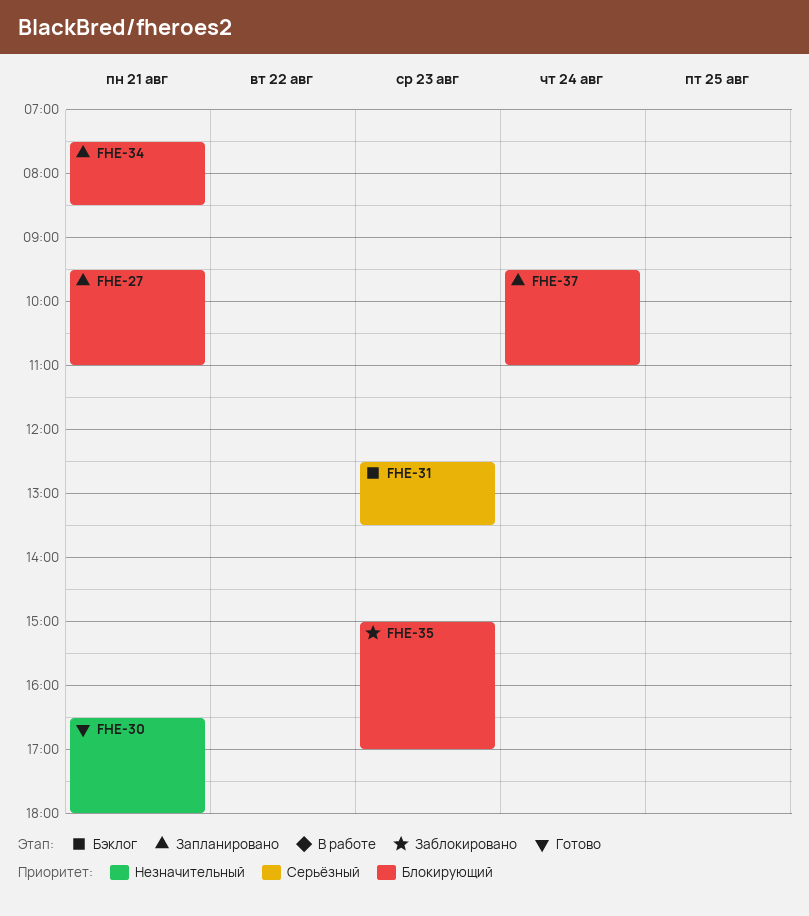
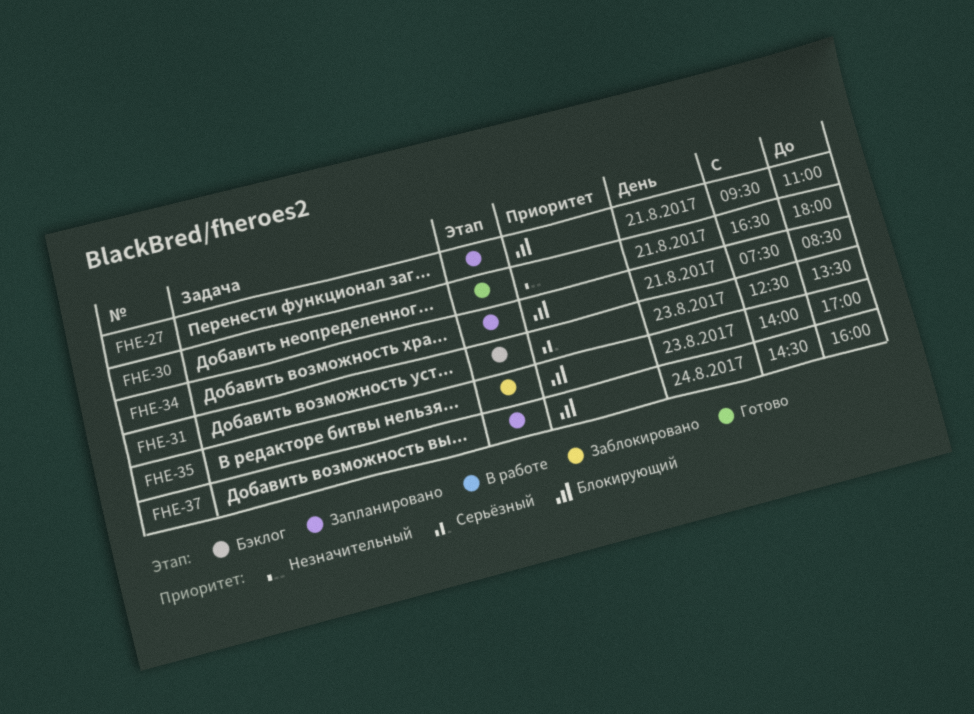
FHE-35, begins: 15:00 -> 14:00
FHE-37, begins: 09:30 -> 14:30
FHE-37, ends: 11:00 -> 16:00

